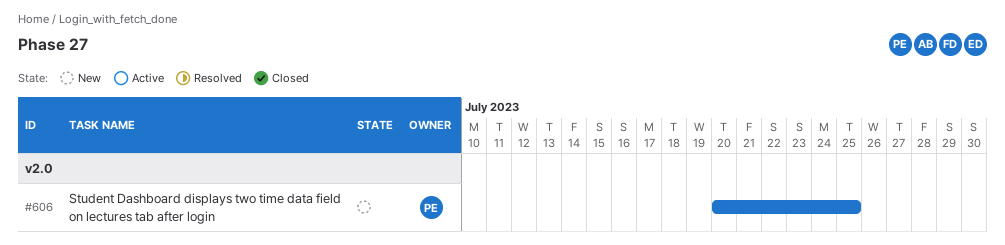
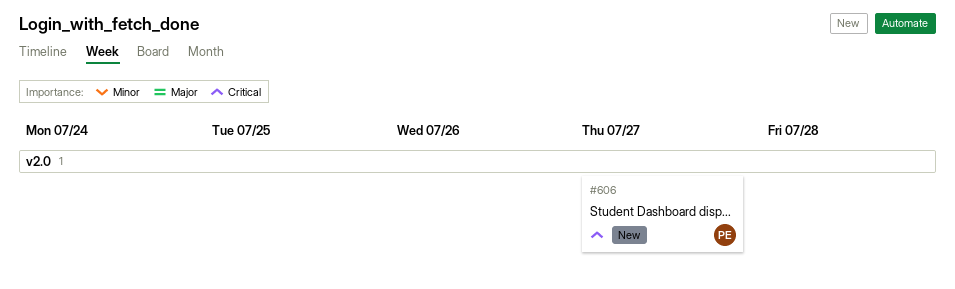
#606, due: Jul 25 -> Jul 27

